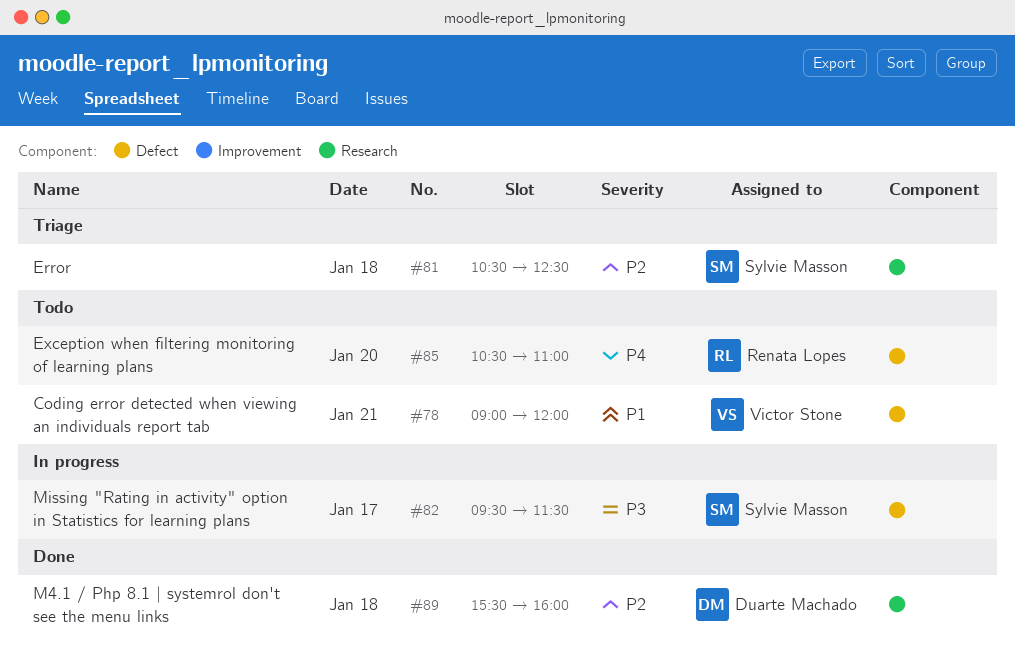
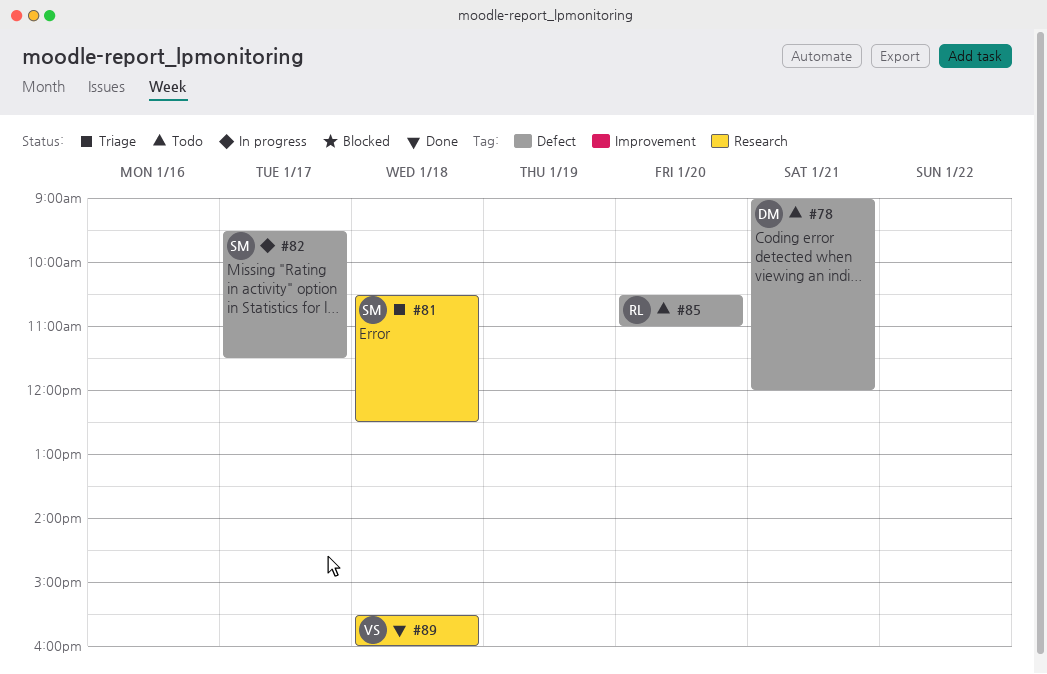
#78, owner: Victor Stone -> Duarte Machado
#89, owner: Duarte Machado -> Victor Stone

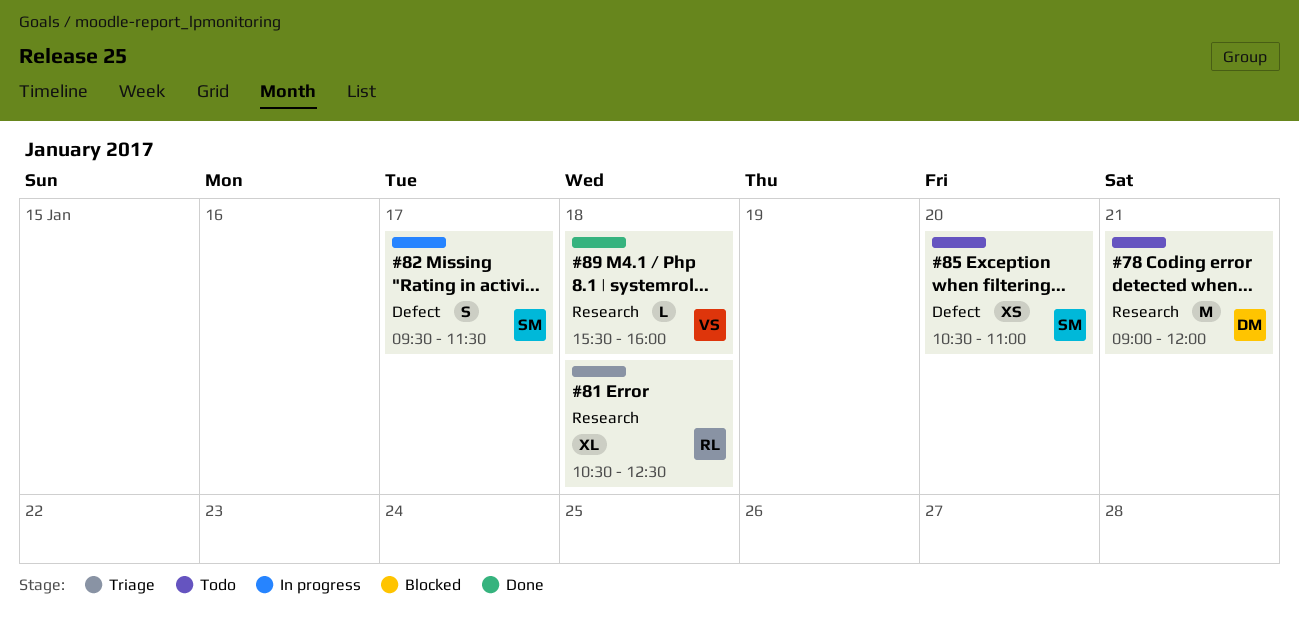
#78, label: Defect -> Research
#81, owner: SM -> RL
#85, owner: RL -> SM

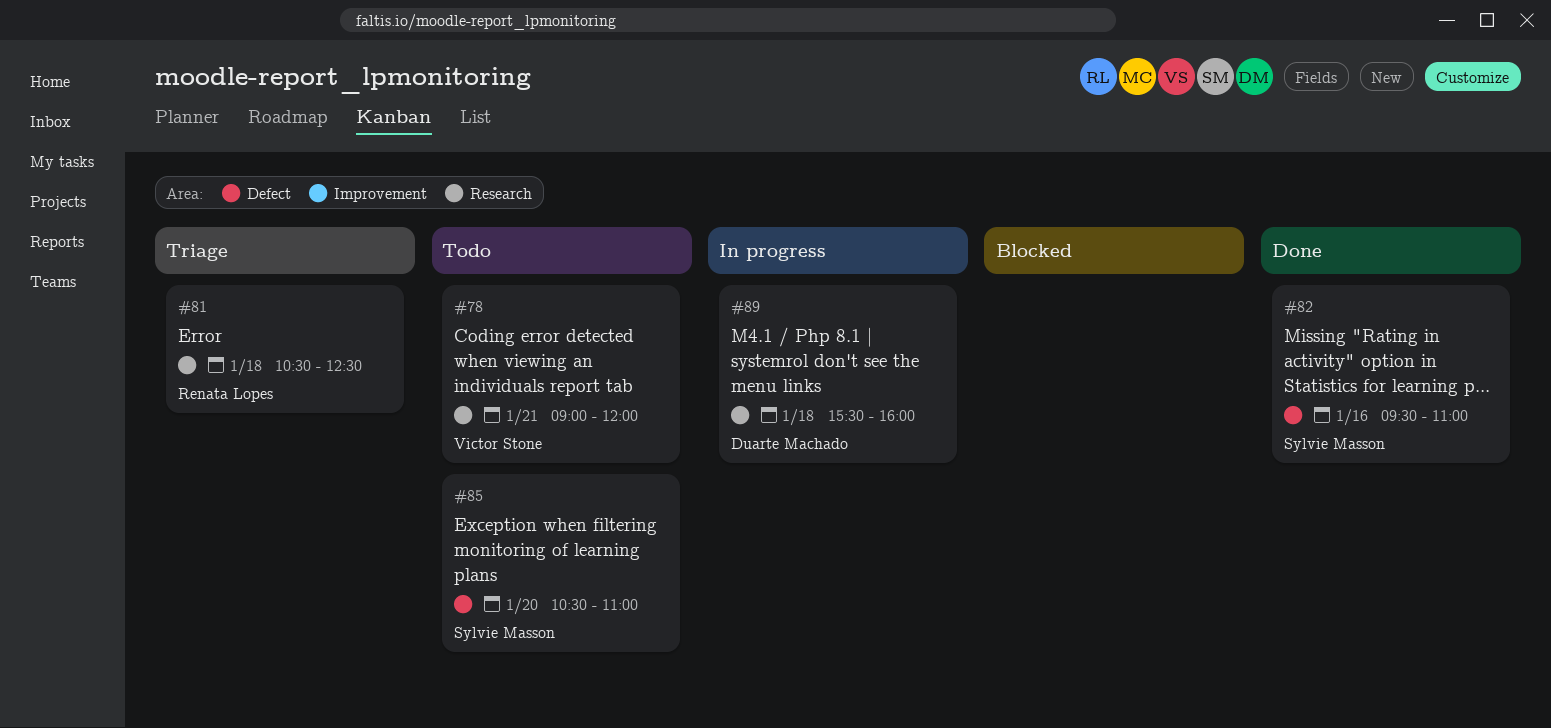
#78, owner: Duarte Machado -> Victor Stone
#82, status: In progress -> Done
#82, day: Jan 17 -> Jan 16
#82, ends: 11:30 -> 11:00
#89, status: Done -> In progress
#89, owner: Victor Stone -> Duarte Machado

